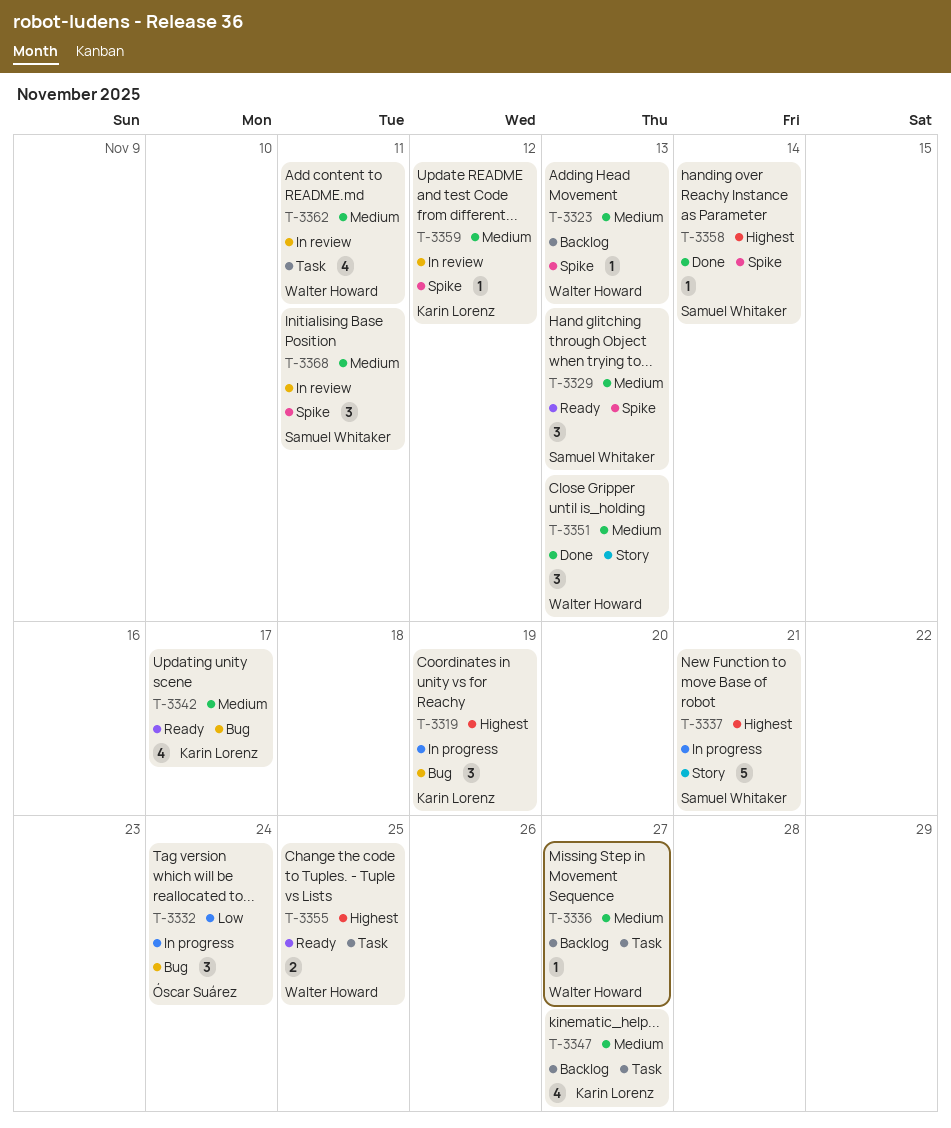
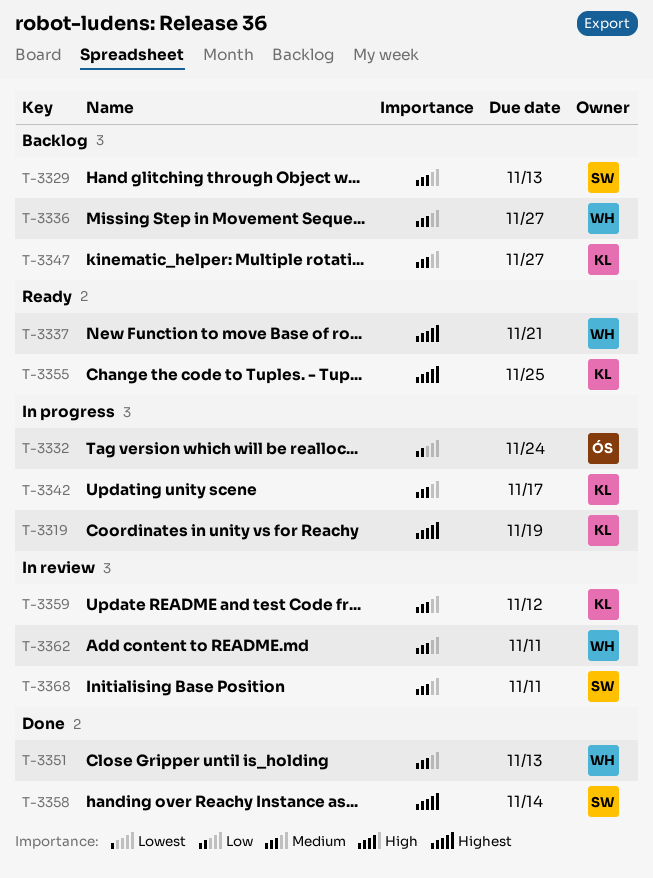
T-3323: present -> none
T-3329, status: Ready -> Backlog
T-3337, status: In progress -> Ready
T-3337, owner: Samuel Whitaker -> Walter Howard
T-3342, status: Ready -> In progress
T-3355, owner: Walter Howard -> Karin Lorenz

